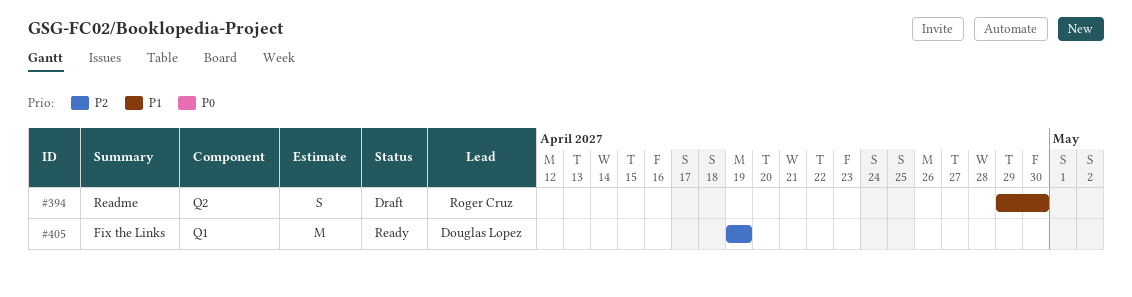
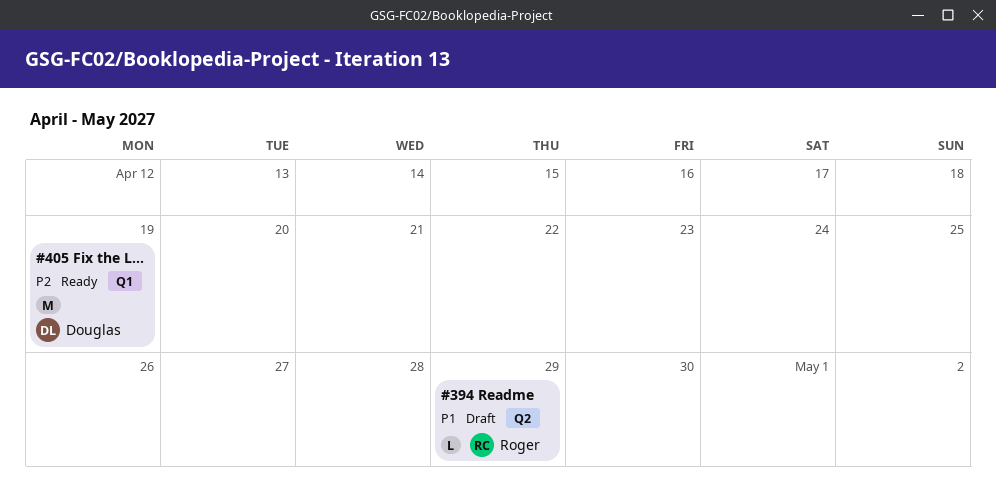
#394, estimate: S -> L
#394, due: Apr 30 -> Apr 29

